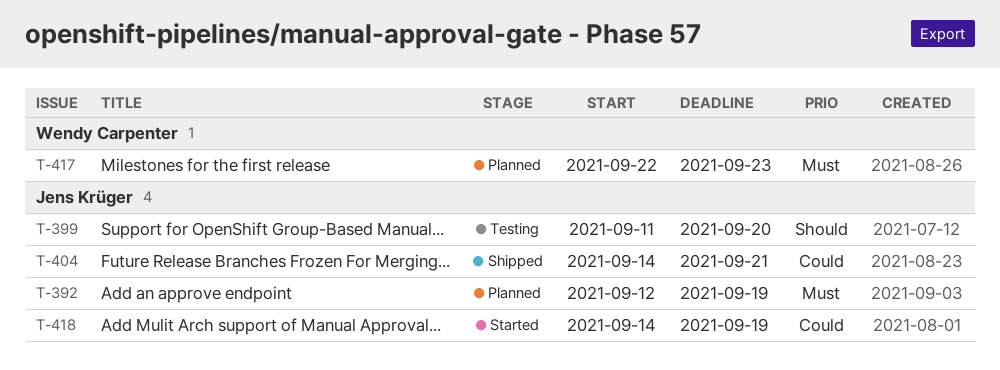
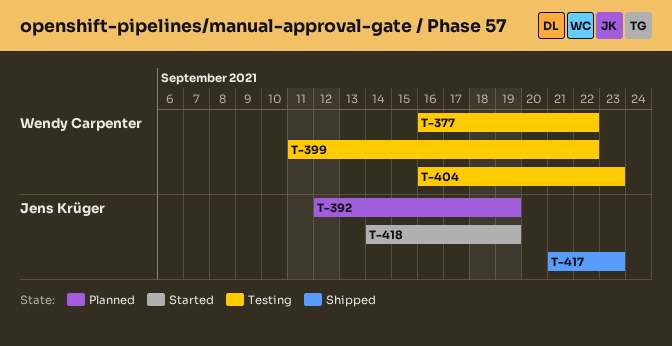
T-377: none -> present
T-399, owner: Jens Krüger -> Wendy Carpenter
T-399, due: Sep 20 -> Sep 22
T-404, status: Shipped -> Testing
T-404, owner: Jens Krüger -> Wendy Carpenter
T-404, start: Sep 14 -> Sep 16
T-404, due: Sep 21 -> Sep 23
T-417, status: Planned -> Shipped
T-417, owner: Wendy Carpenter -> Jens Krüger
T-417, start: Sep 22 -> Sep 21

